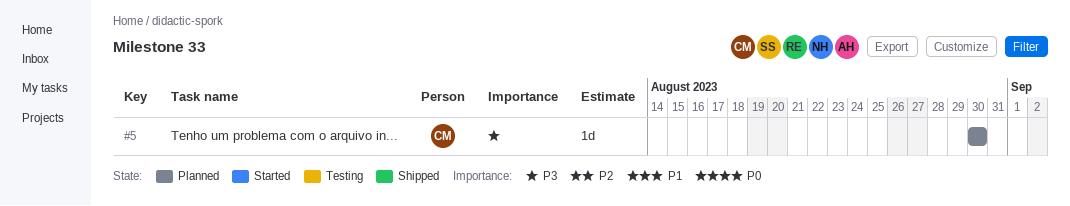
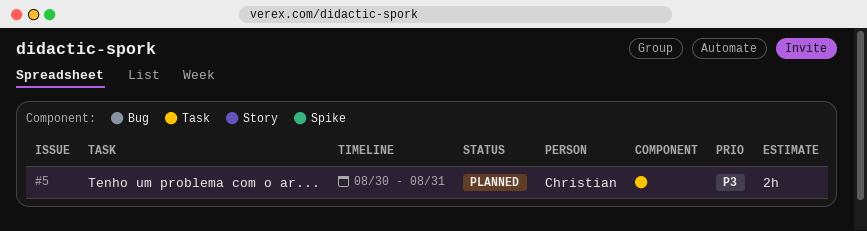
#5, estimate: 1d -> 2h
#5, due: Aug 30 -> Aug 31

